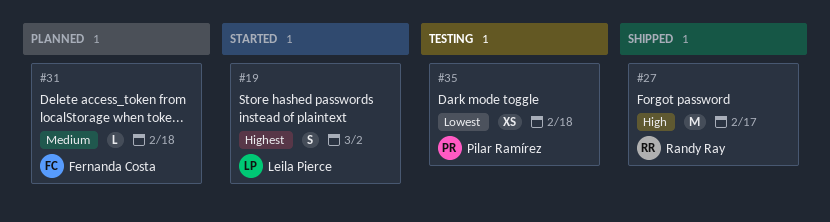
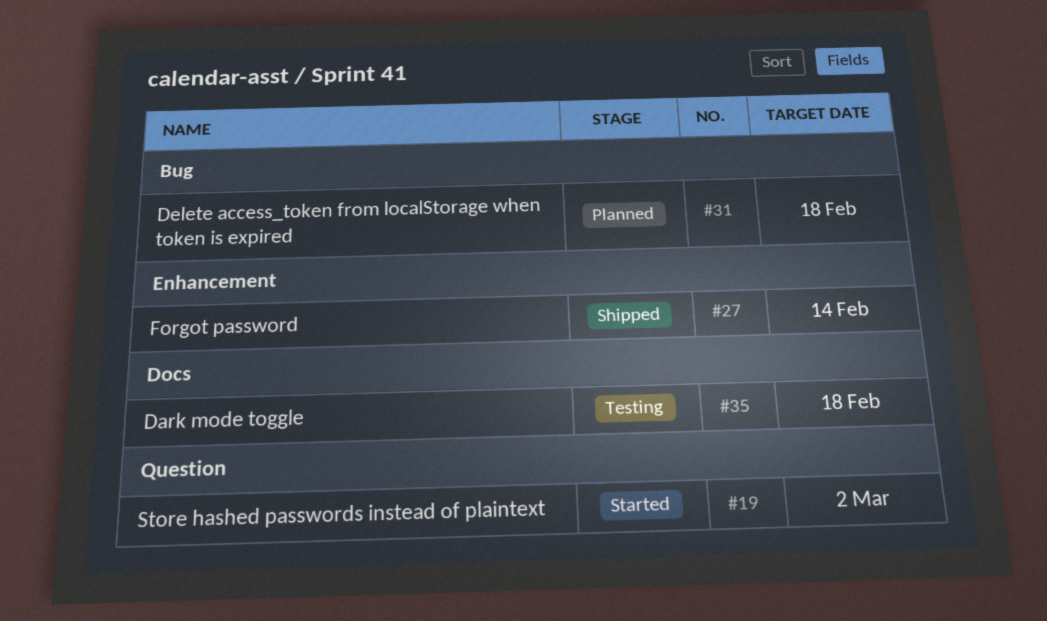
#27, due: Feb 17 -> Feb 14

